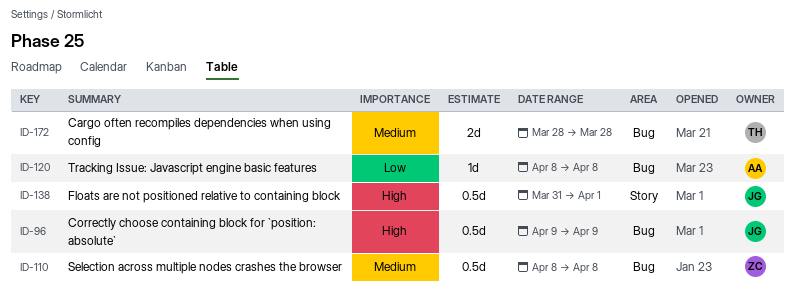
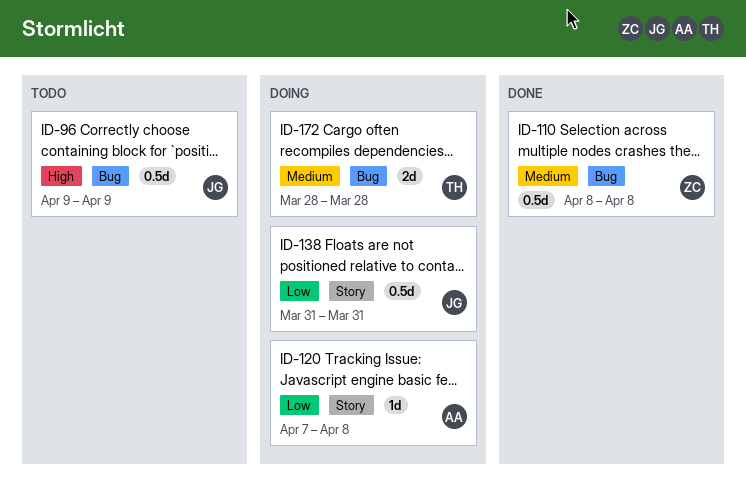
ID-120, label: Bug -> Story
ID-120, start: Apr 8 -> Apr 7
ID-138, priority: High -> Low
ID-138, due: Apr 1 -> Mar 31

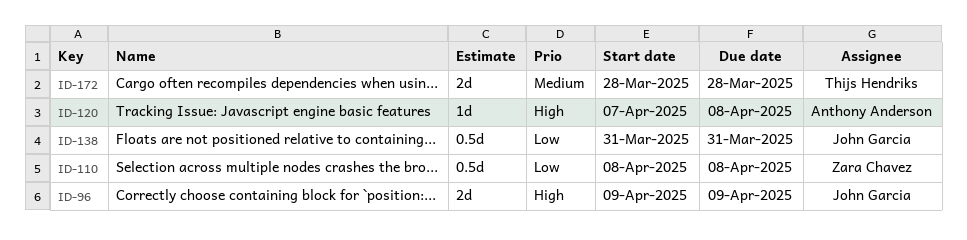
ID-96, estimate: 0.5d -> 2d
ID-110, priority: Medium -> Low
ID-120, priority: Low -> High

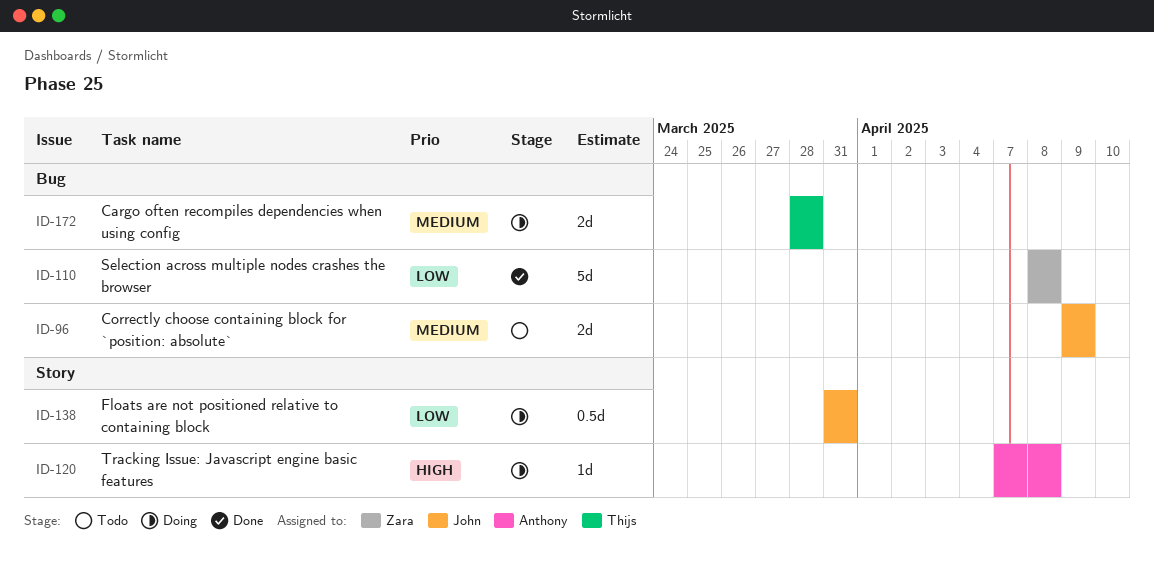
ID-96, priority: High -> Medium
ID-110, estimate: 0.5d -> 5d

